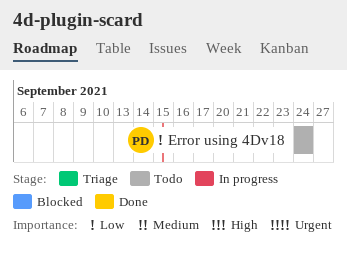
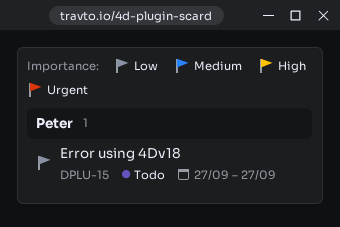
Error using 4Dv18, start: Sep 24 -> Sep 27
Error using 4Dv18, due: Sep 24 -> Sep 27

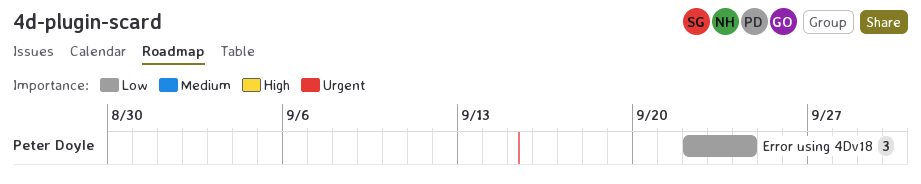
Error using 4Dv18, start: Sep 27 -> Sep 22
Error using 4Dv18, due: Sep 27 -> Sep 24

